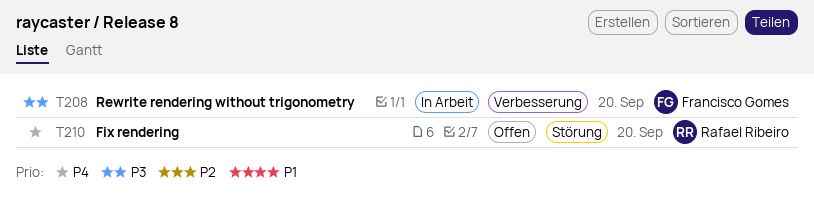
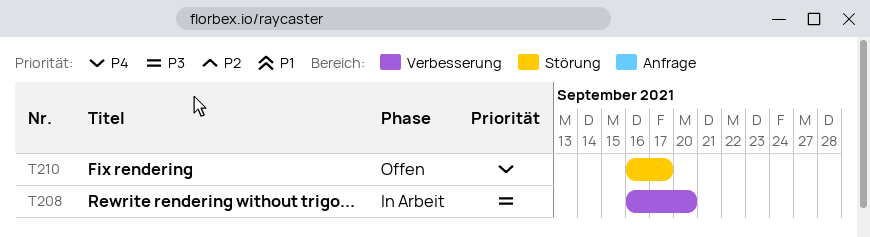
T210, due: Sep 20 -> Sep 17

